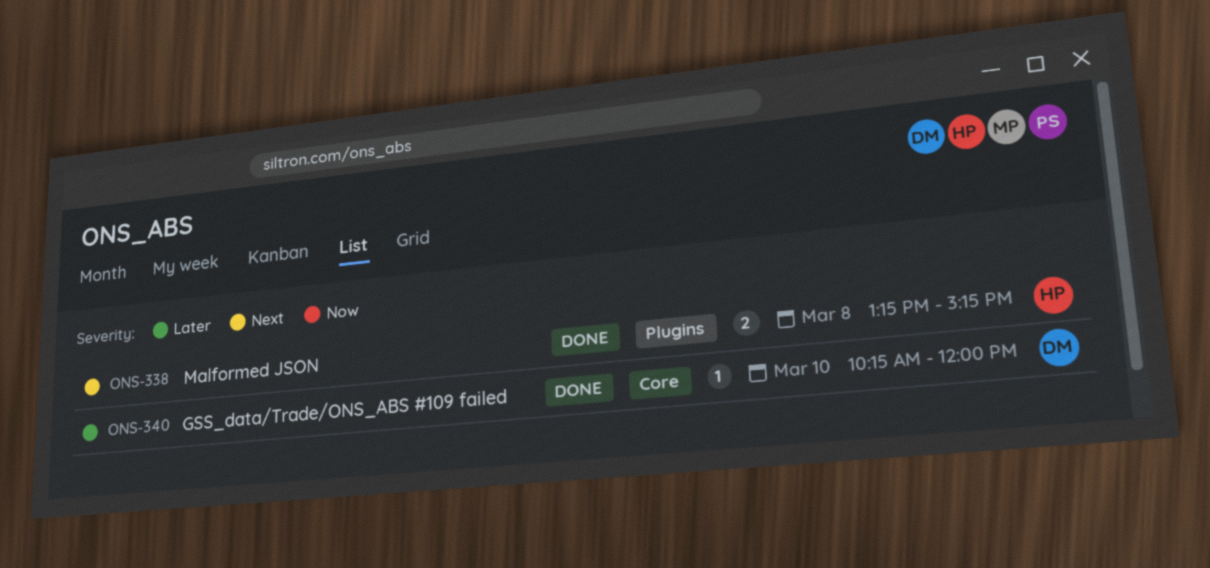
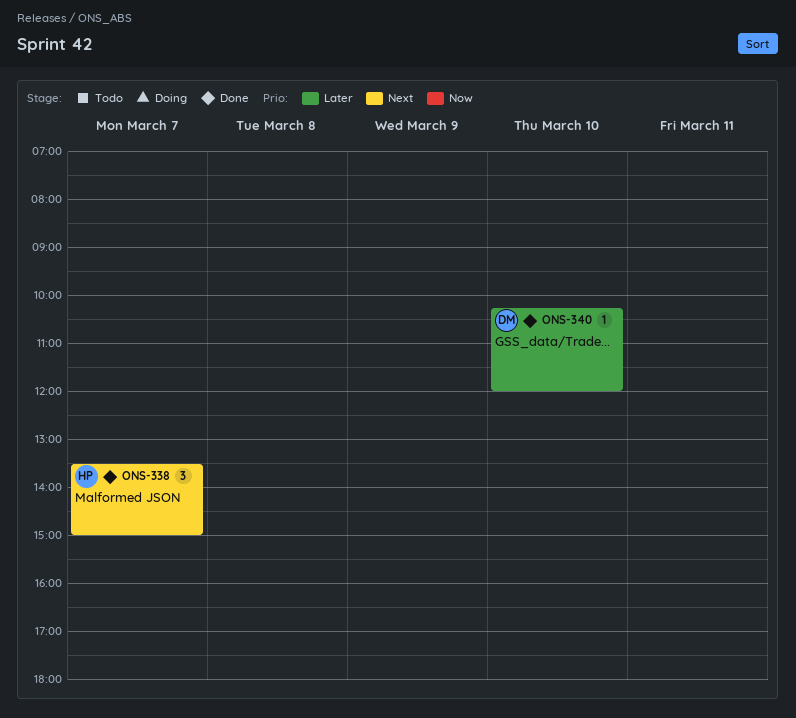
ONS-338, estimate: 2 -> 3
ONS-338, day: Mar 8 -> Mar 7
ONS-338, begins: 13:15 -> 13:30
ONS-338, ends: 15:15 -> 15:00

